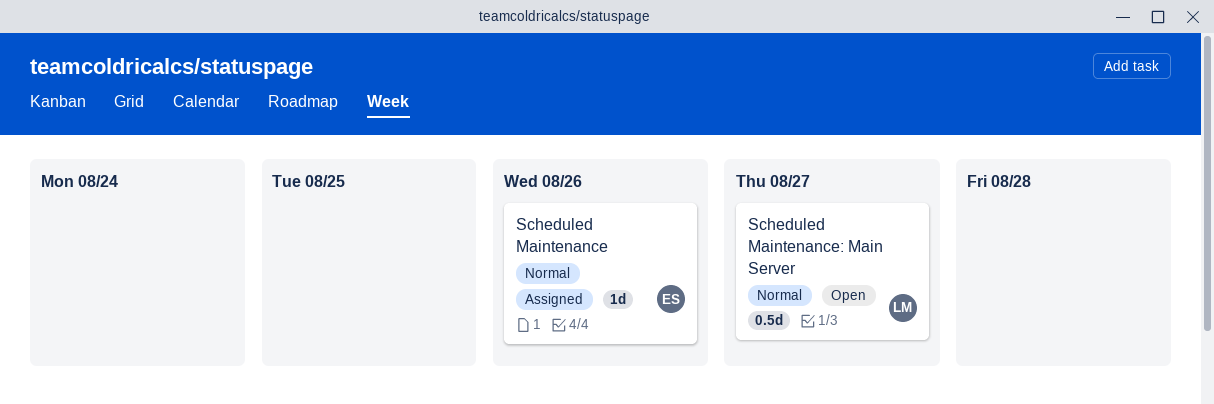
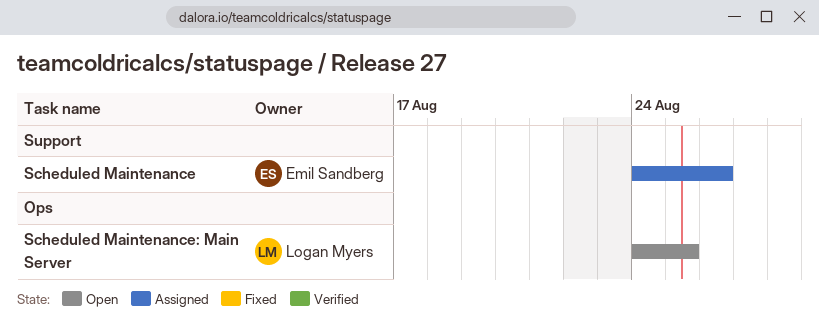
Scheduled Maintenance: Main Server, due: Aug 27 -> Aug 25

